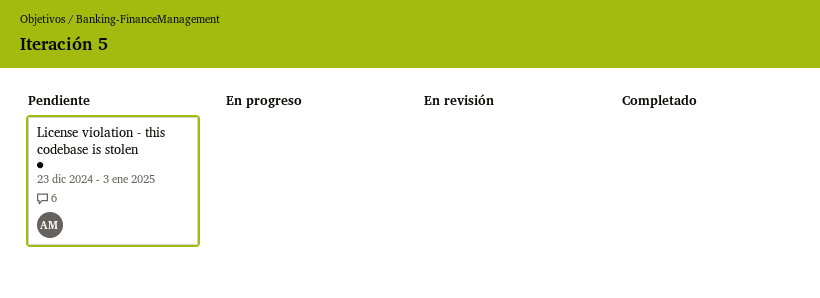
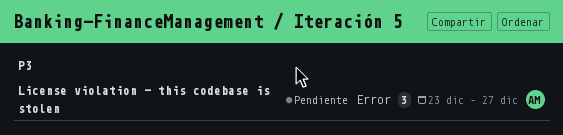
License violation - this codebase is stolen, estimate: 1 -> 3
License violation - this codebase is stolen, due: Jan 3 -> Dec 27

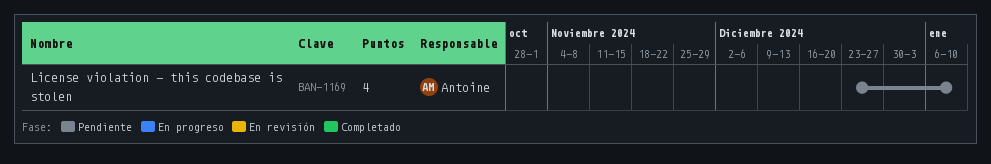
License violation - this codebase is stolen, estimate: 3 -> 4
License violation - this codebase is stolen, due: Dec 27 -> Jan 10

